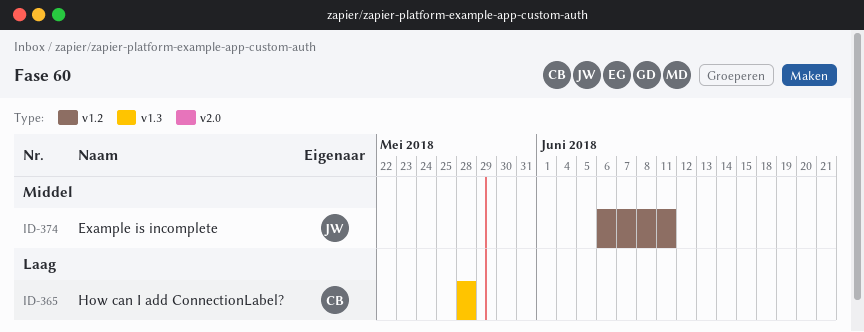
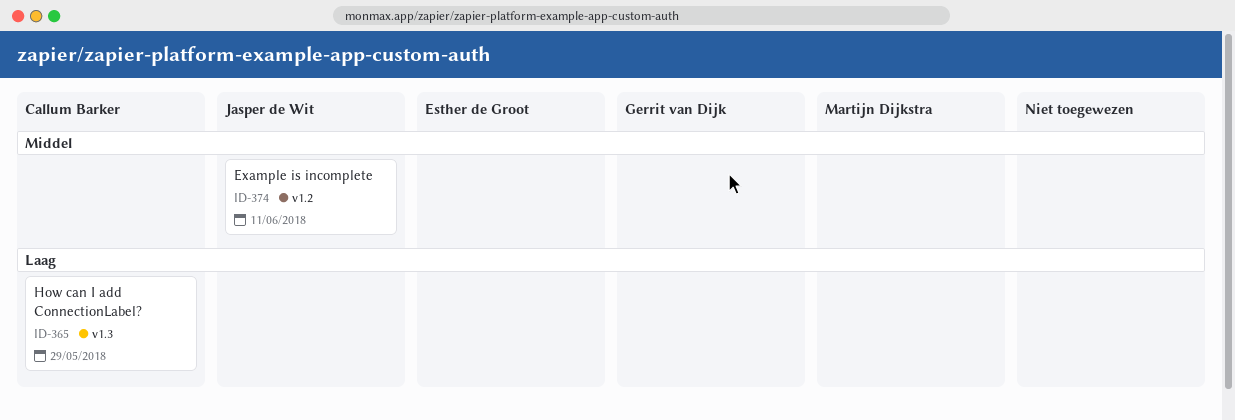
ID-365, due: May 28 -> May 29

